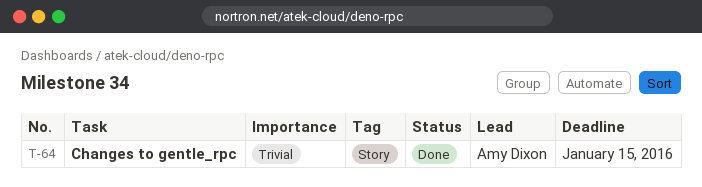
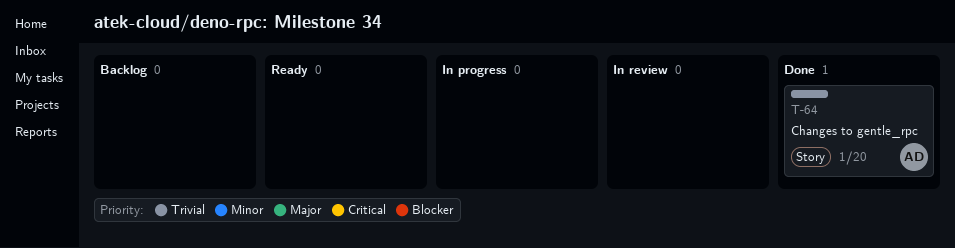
T-64, due: Jan 15 -> Jan 20

